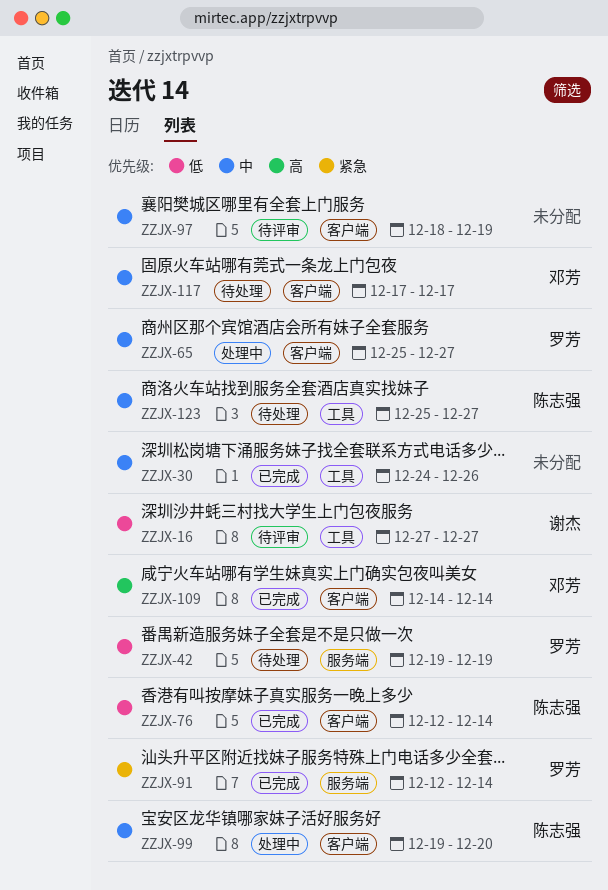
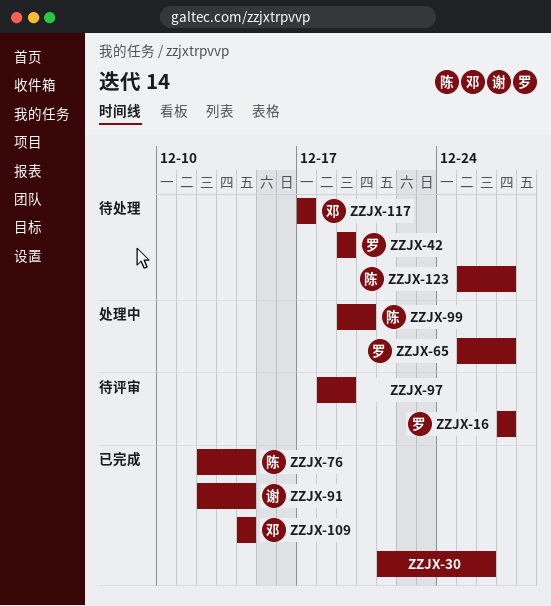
ZZJX-16, owner: 谢杰 -> 罗芳
ZZJX-30, start: Dec 24 -> Dec 21
ZZJX-91, owner: 罗芳 -> 谢杰

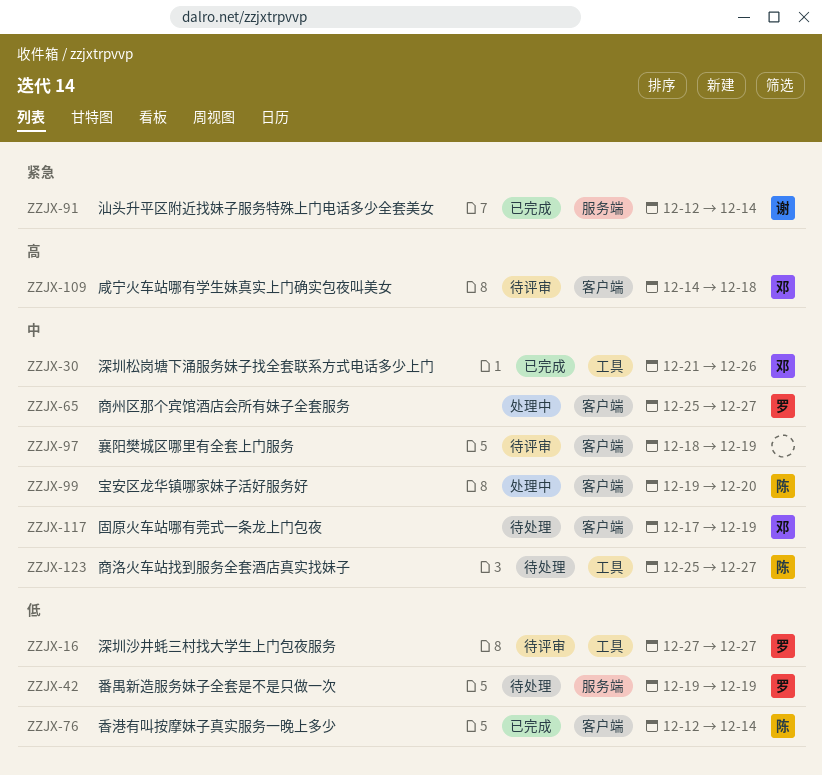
ZZJX-30, owner: none -> 邓
ZZJX-109, status: 已完成 -> 待评审
ZZJX-109, due: Dec 14 -> Dec 18
ZZJX-117, due: Dec 17 -> Dec 19

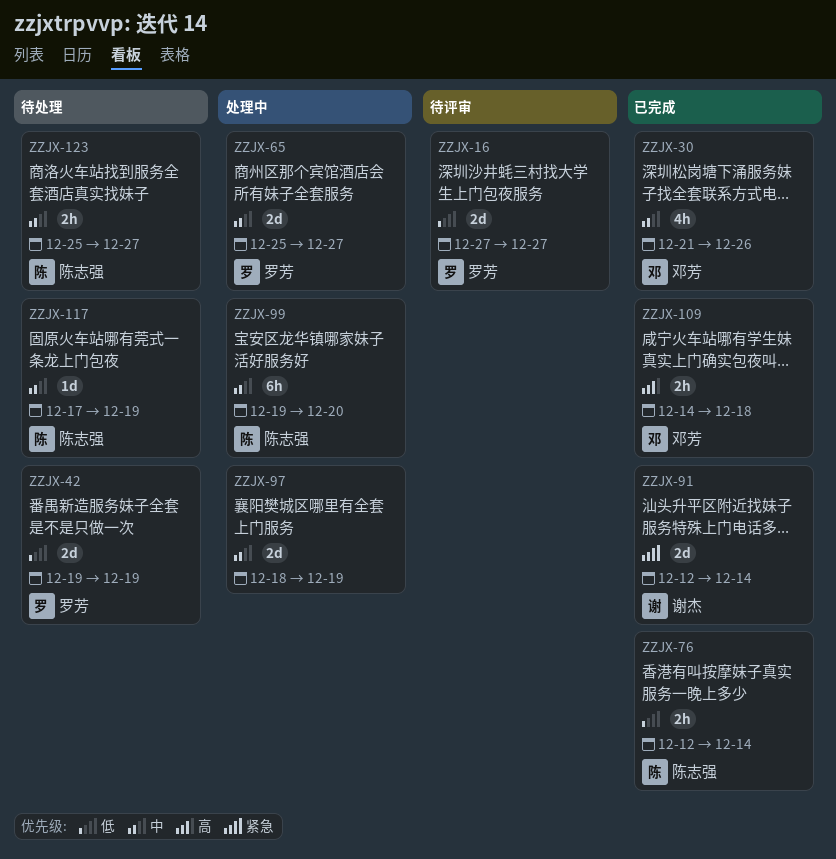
ZZJX-97, status: 待评审 -> 处理中
ZZJX-109, status: 待评审 -> 已完成
ZZJX-117, owner: 邓芳 -> 陈志强

